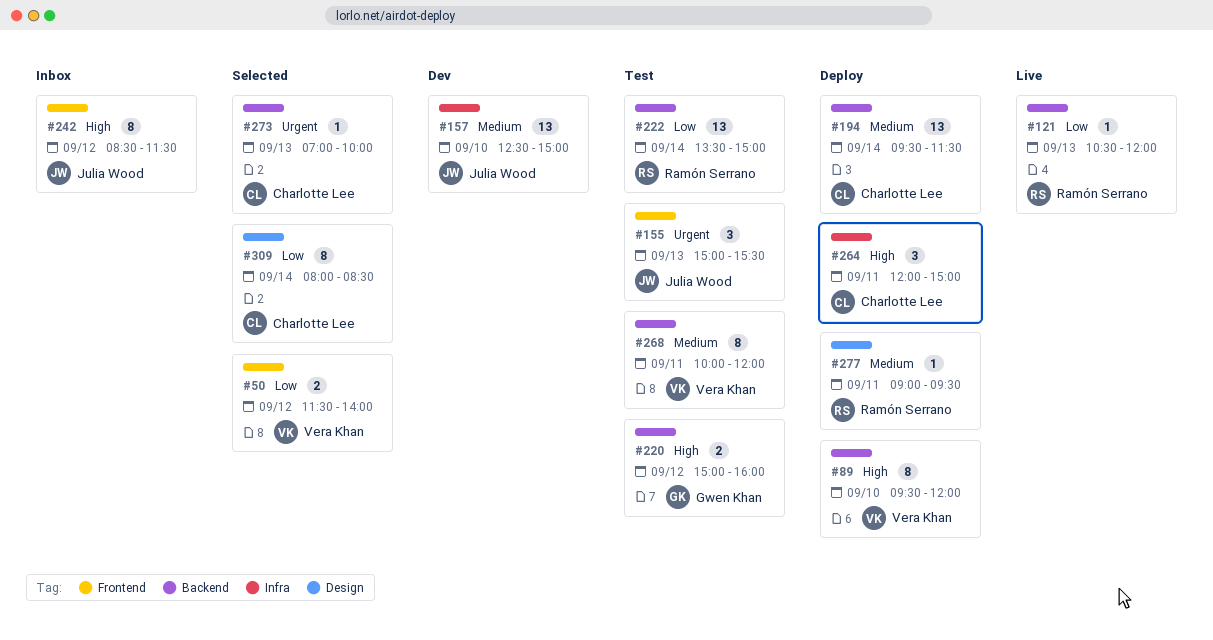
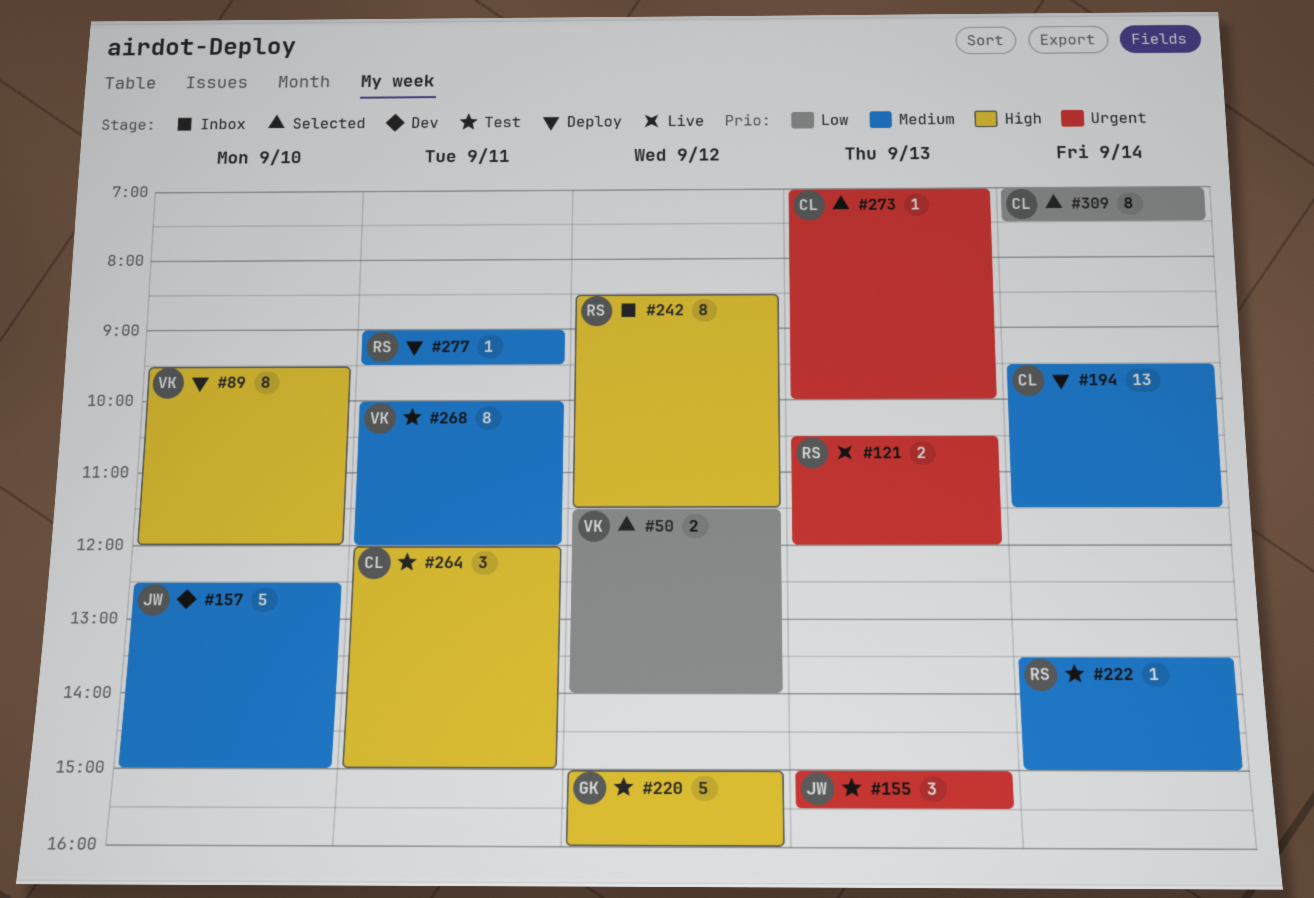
#121, priority: Low -> Urgent
#121, estimate: 1 -> 2
#157, estimate: 13 -> 5
#220, estimate: 2 -> 5
#222, priority: Low -> Medium
#222, estimate: 13 -> 1
#242, owner: Julia Wood -> Ramón Serrano
#264, status: Deploy -> Test
#309, begins: 08:00 -> 07:00
#309, ends: 08:30 -> 07:30

